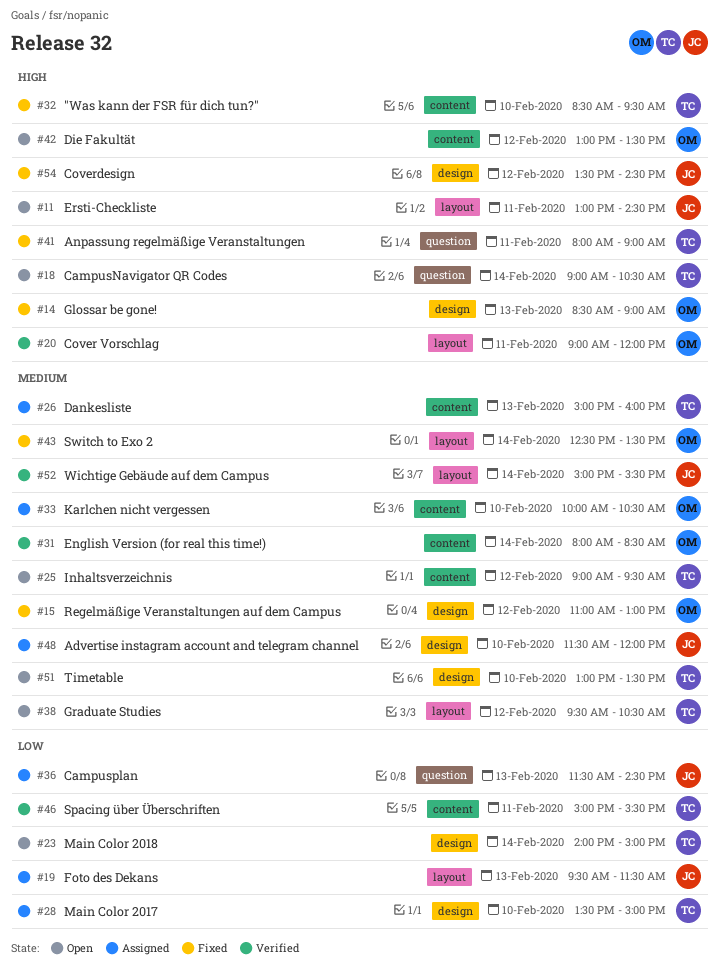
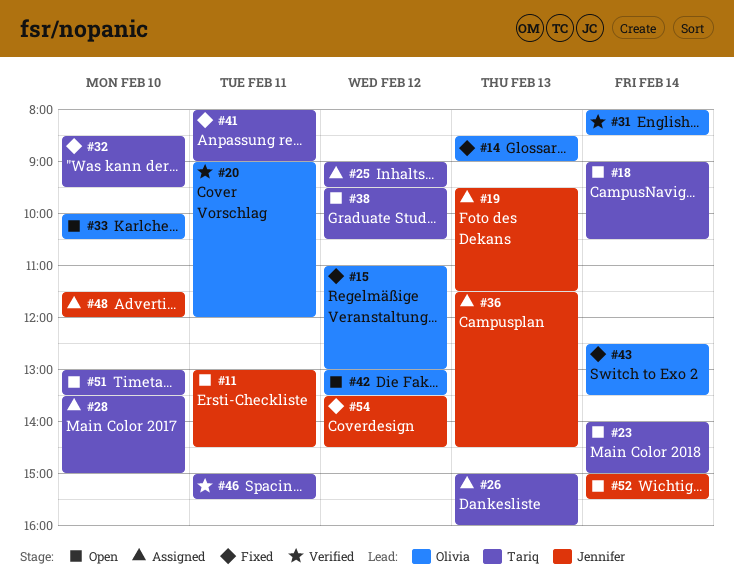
#25, status: Open -> Assigned
#33, status: Assigned -> Open
#52, status: Verified -> Open

